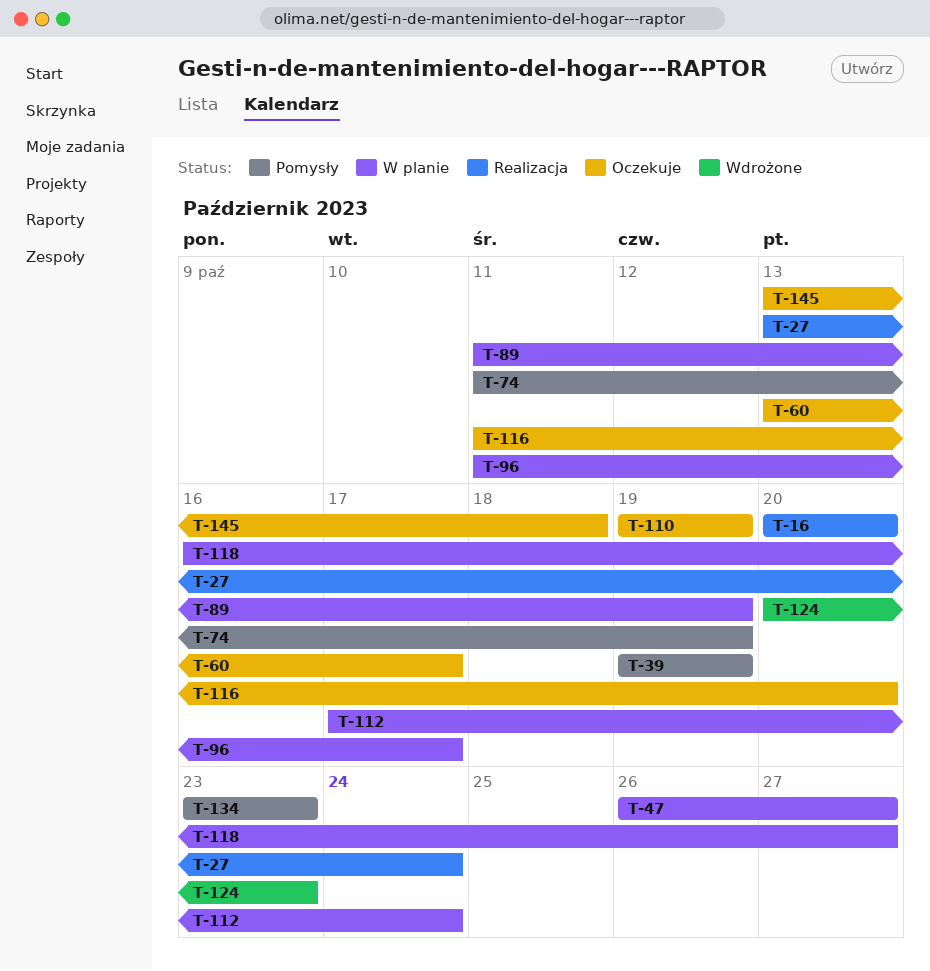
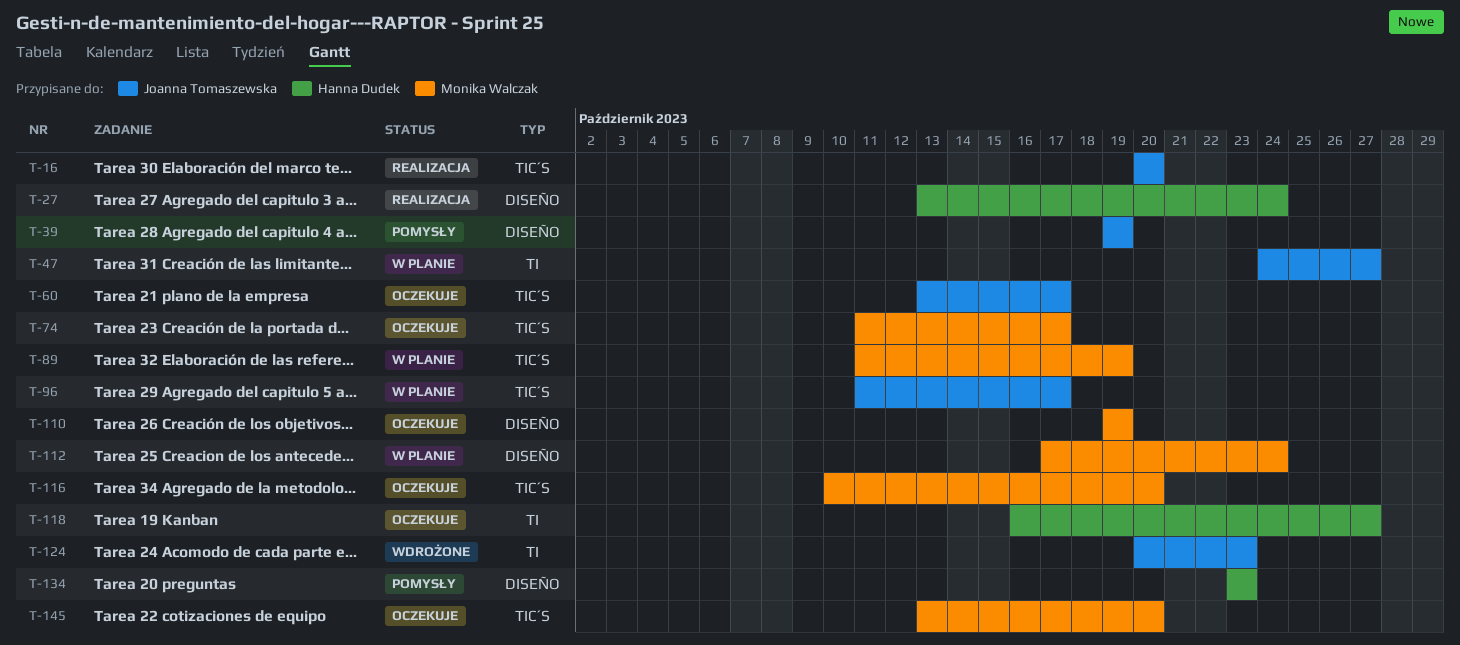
T-47, start: Oct 26 -> Oct 24
T-74, status: Pomysły -> Oczekuje
T-74, due: Oct 19 -> Oct 17
T-116, start: Oct 11 -> Oct 10
T-118, status: W planie -> Oczekuje
T-145, due: Oct 18 -> Oct 20

